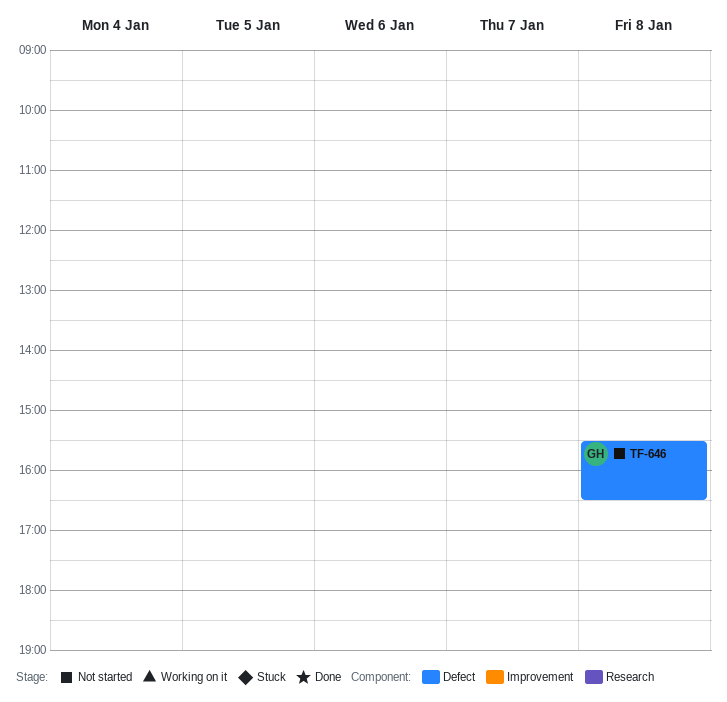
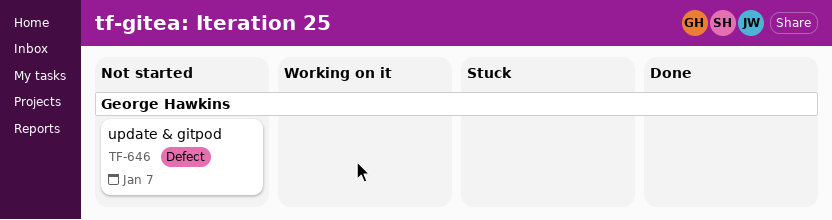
TF-646, day: Jan 8 -> Jan 7

